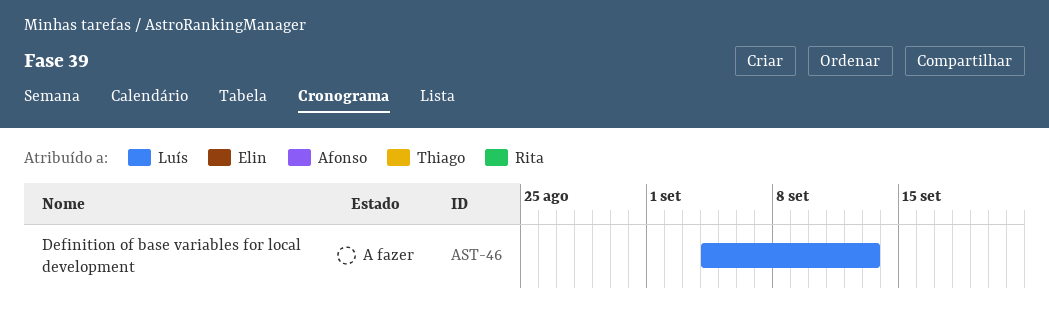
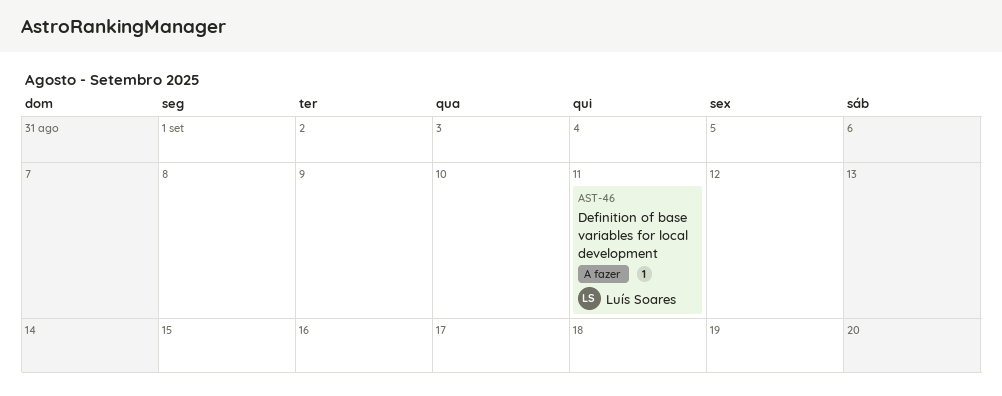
AST-46, due: Sep 13 -> Sep 11

